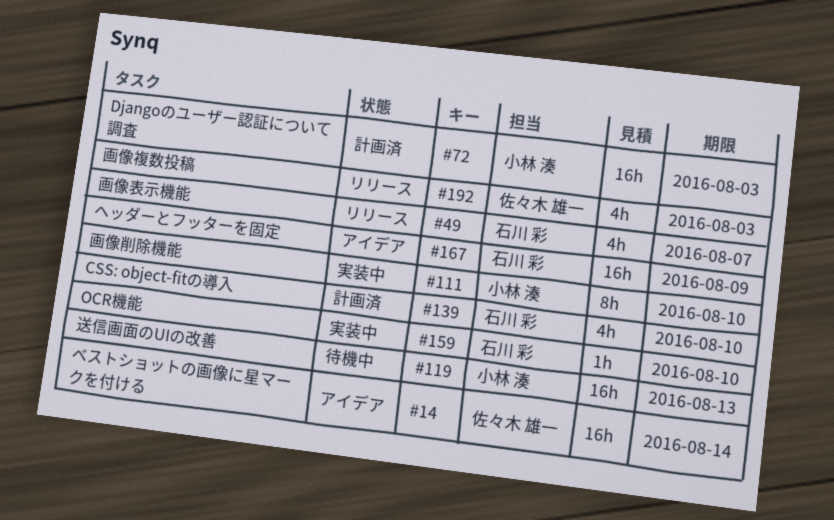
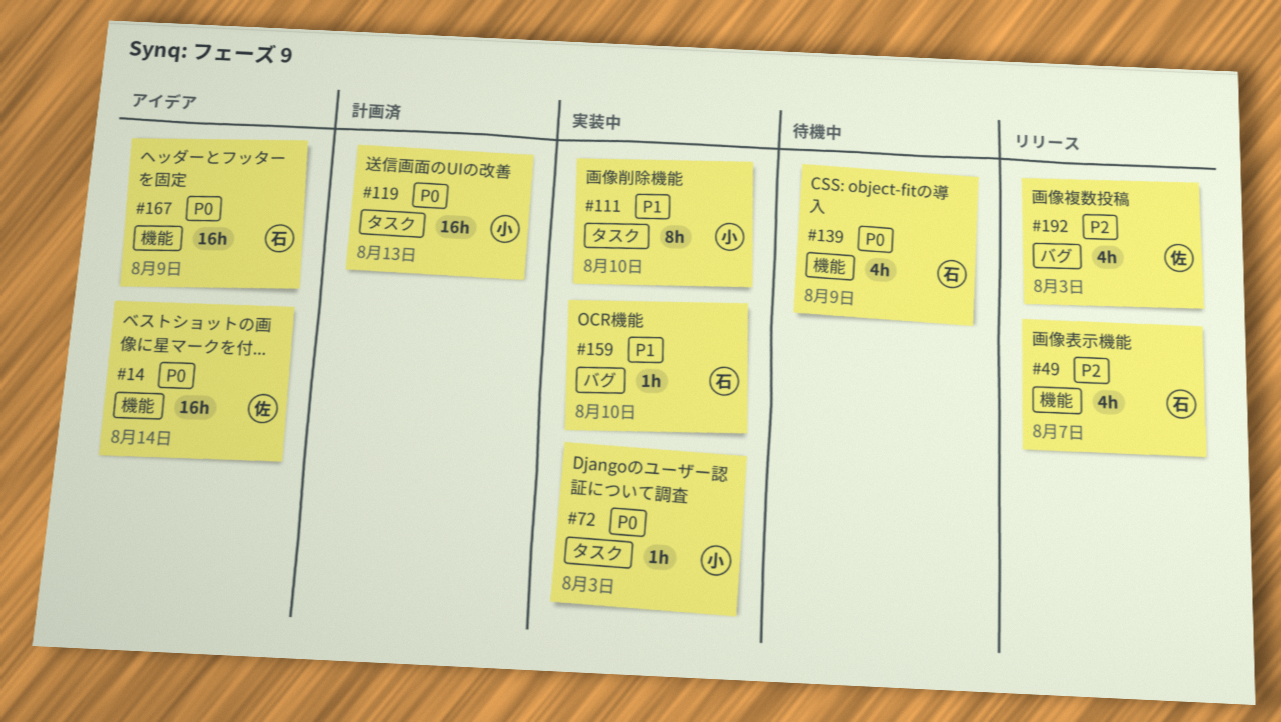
#72, status: 計画済 -> 実装中
#72, estimate: 16h -> 1h
#119, status: 待機中 -> 計画済
#139, status: 計画済 -> 待機中
#139, due: Aug 10 -> Aug 9

